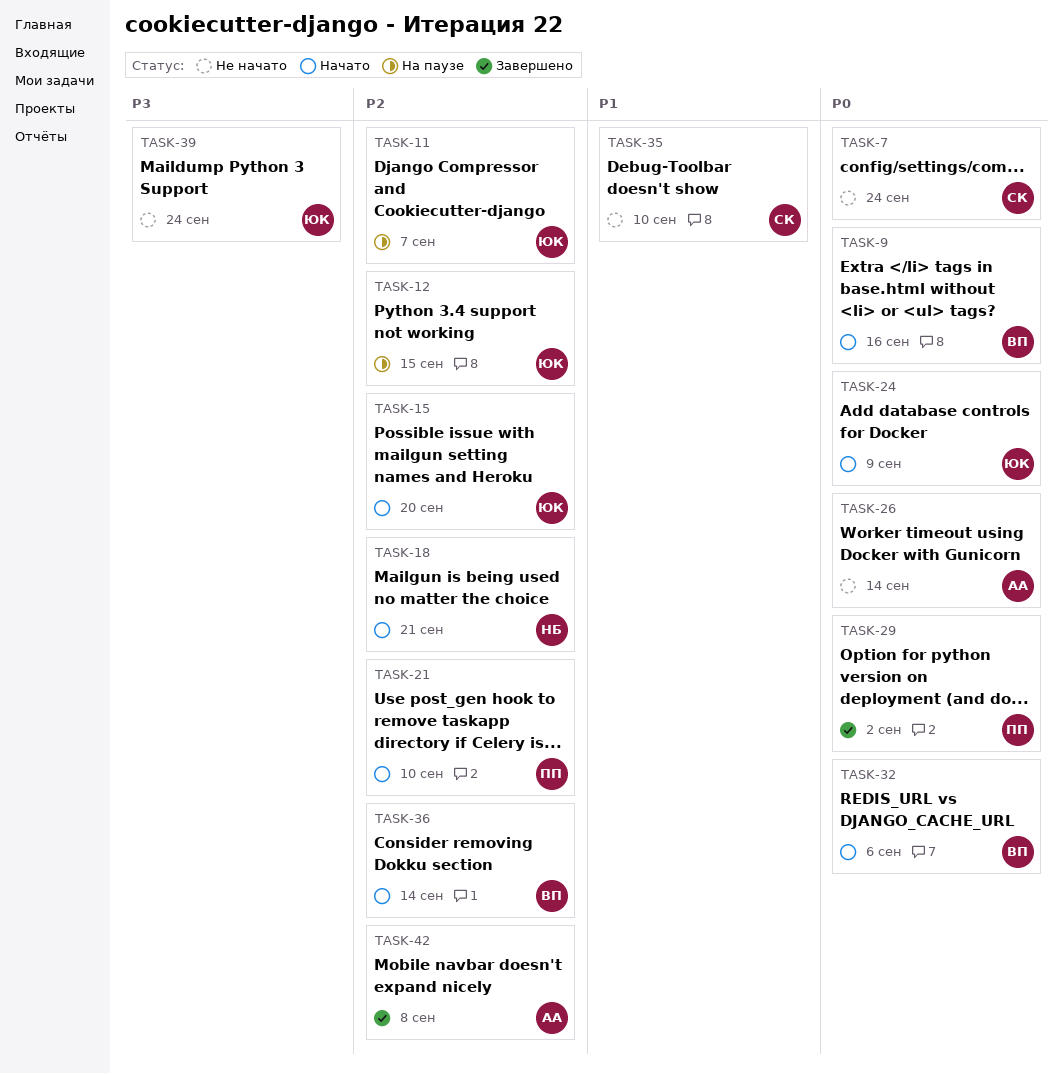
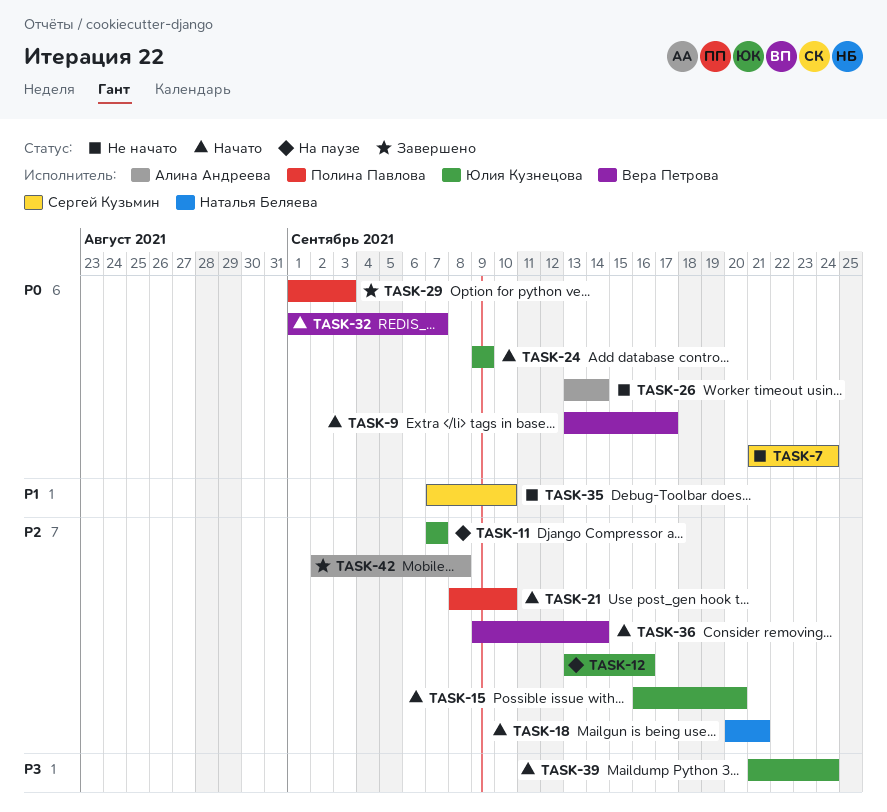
TASK-9, due: Sep 16 -> Sep 17
TASK-12, due: Sep 15 -> Sep 16
TASK-29, due: Sep 2 -> Sep 3
TASK-32, due: Sep 6 -> Sep 7
TASK-39, status: Не начато -> Начато

